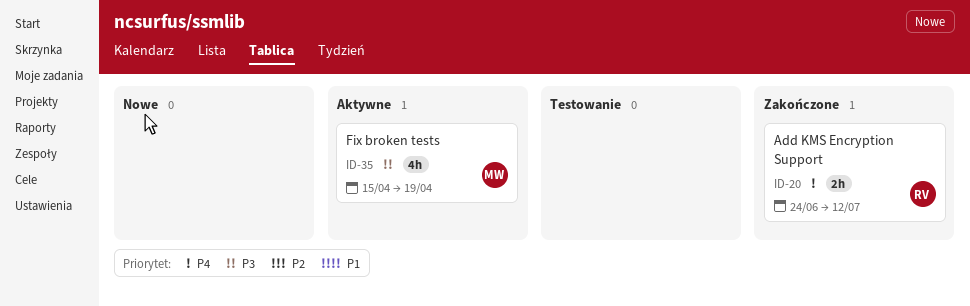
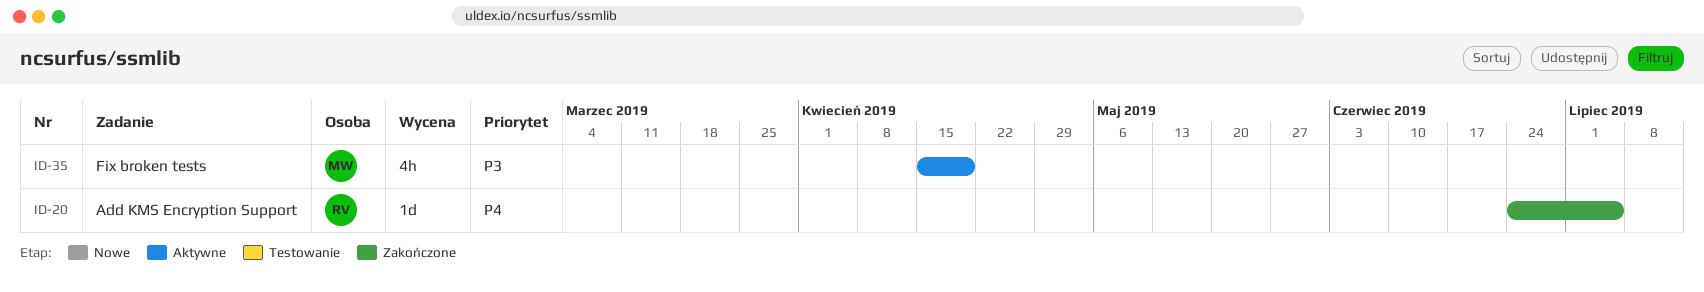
ID-20, estimate: 2h -> 1d
ID-20, due: Jul 12 -> Jul 5

